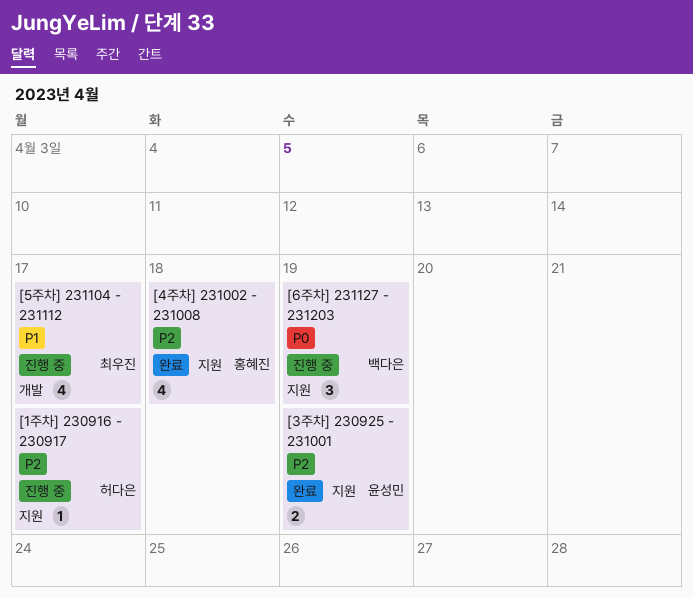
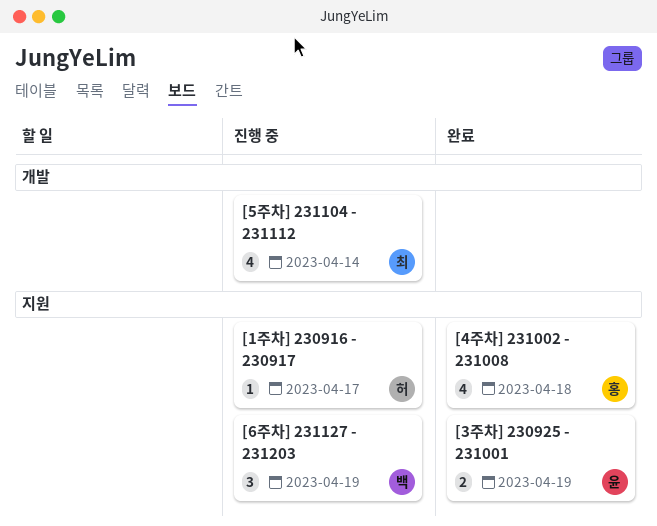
[5주차] 231104 - 231112, due: Apr 17 -> Apr 14

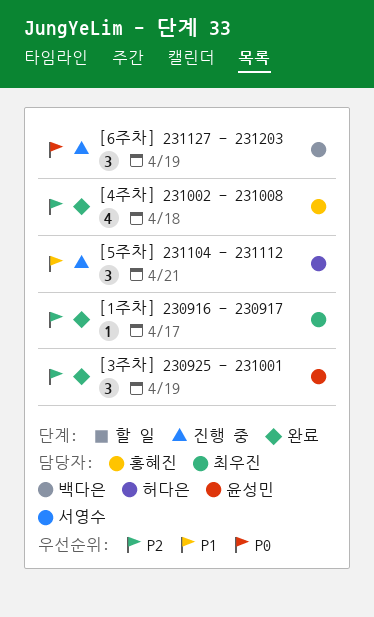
[1주차] 230916 - 230917, status: 진행 중 -> 완료
[1주차] 230916 - 230917, owner: 허다은 -> 최우진
[3주차] 230925 - 231001, estimate: 2 -> 3
[5주차] 231104 - 231112, owner: 최우진 -> 허다은
[5주차] 231104 - 231112, estimate: 4 -> 3
[5주차] 231104 - 231112, due: Apr 14 -> Apr 21

